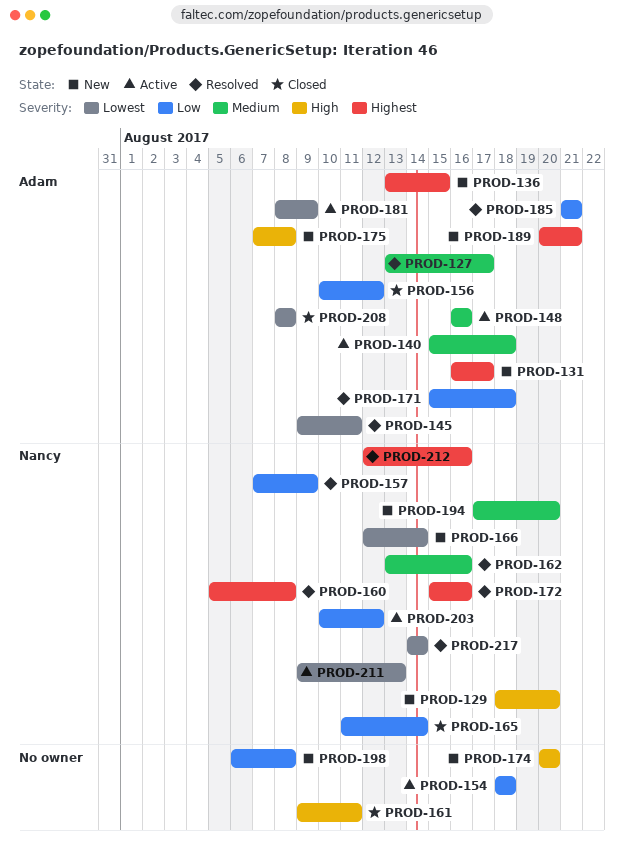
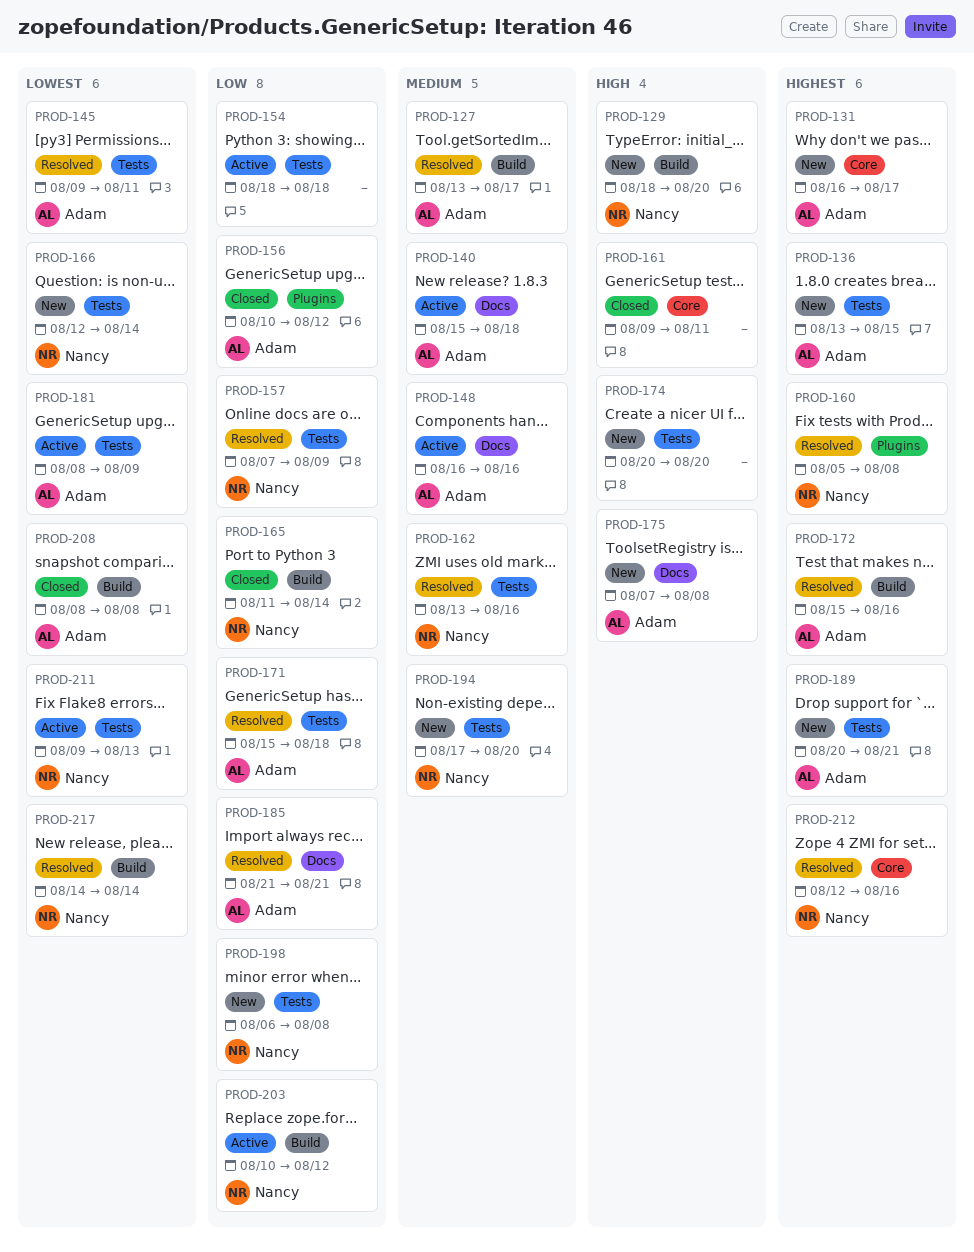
PROD-172, owner: Nancy -> Adam
PROD-198, owner: none -> Nancy

